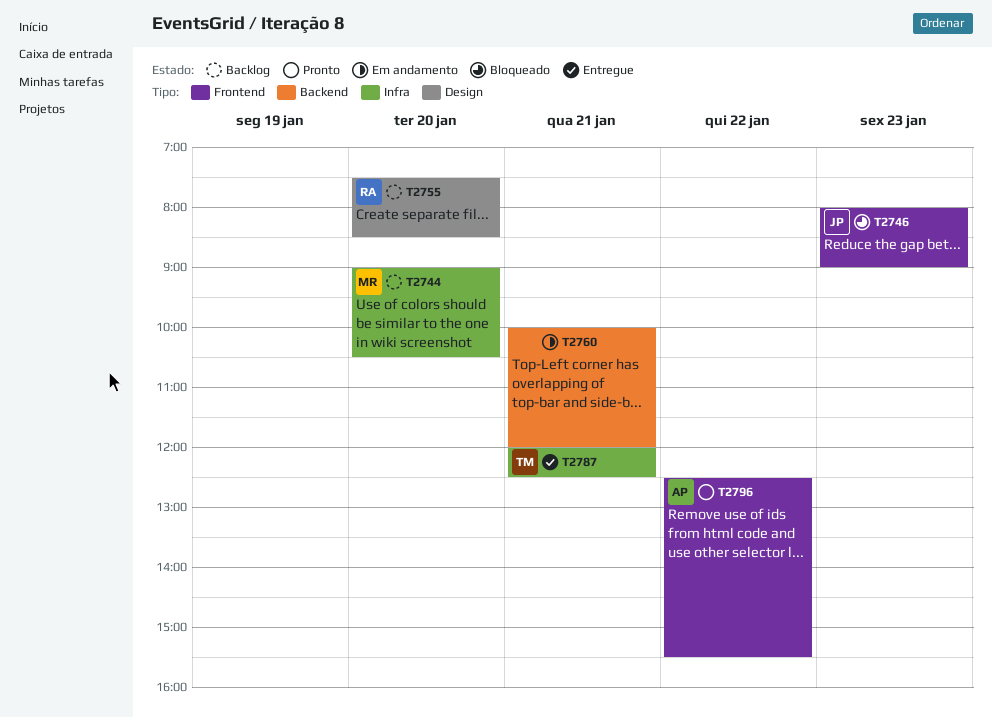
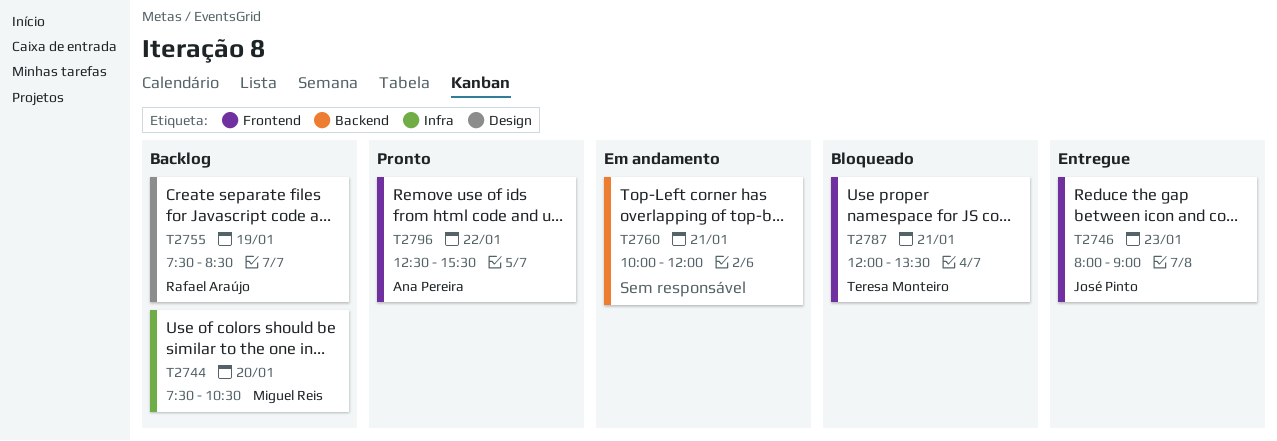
T2744, begins: 09:00 -> 07:30
T2746, status: Bloqueado -> Entregue
T2755, day: Jan 20 -> Jan 19
T2787, status: Entregue -> Bloqueado
T2787, label: Infra -> Frontend
T2787, ends: 12:30 -> 13:30

